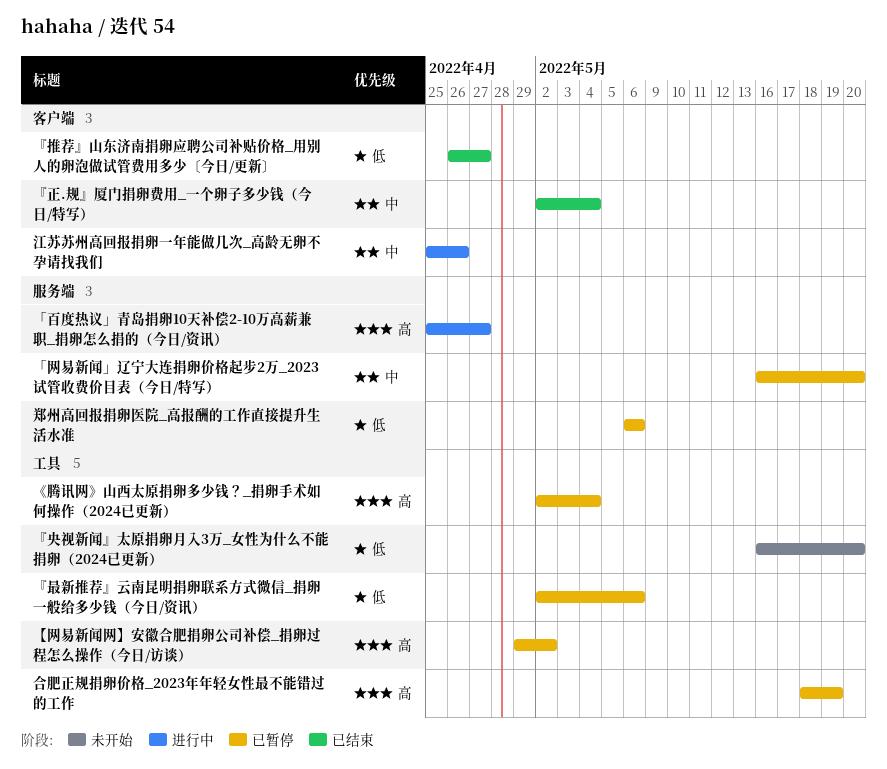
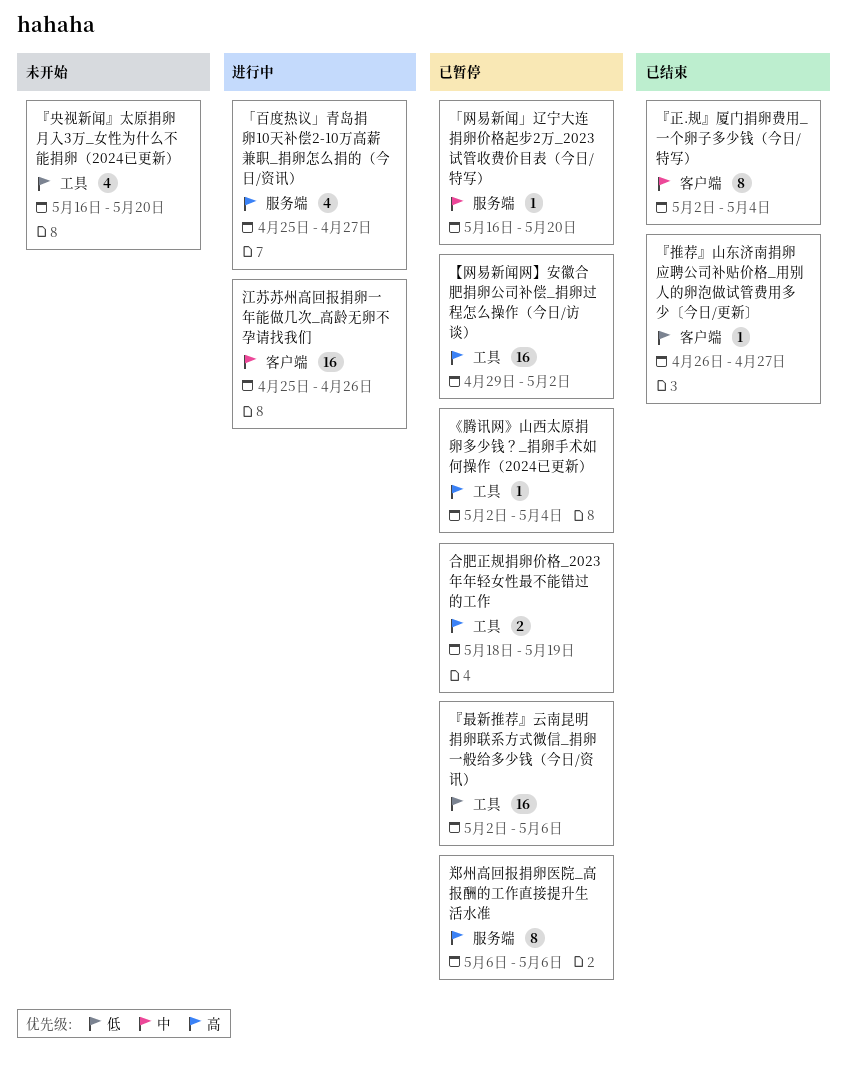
郑州高回报捐卵医院_高报酬的工作直接提升生活水准, priority: 低 -> 高

